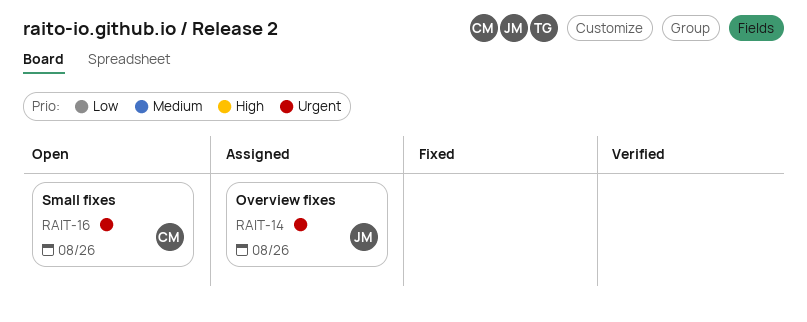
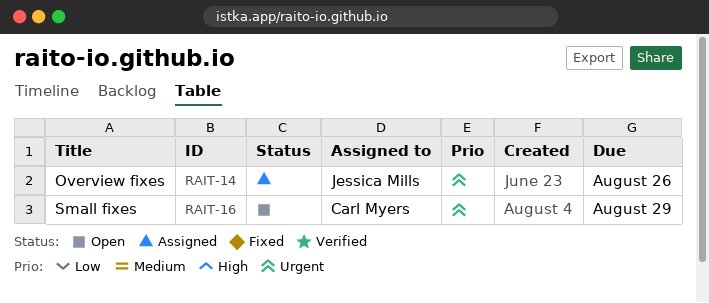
RAIT-16, due: Aug 26 -> Aug 29

